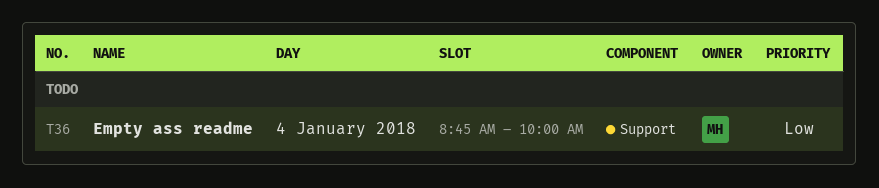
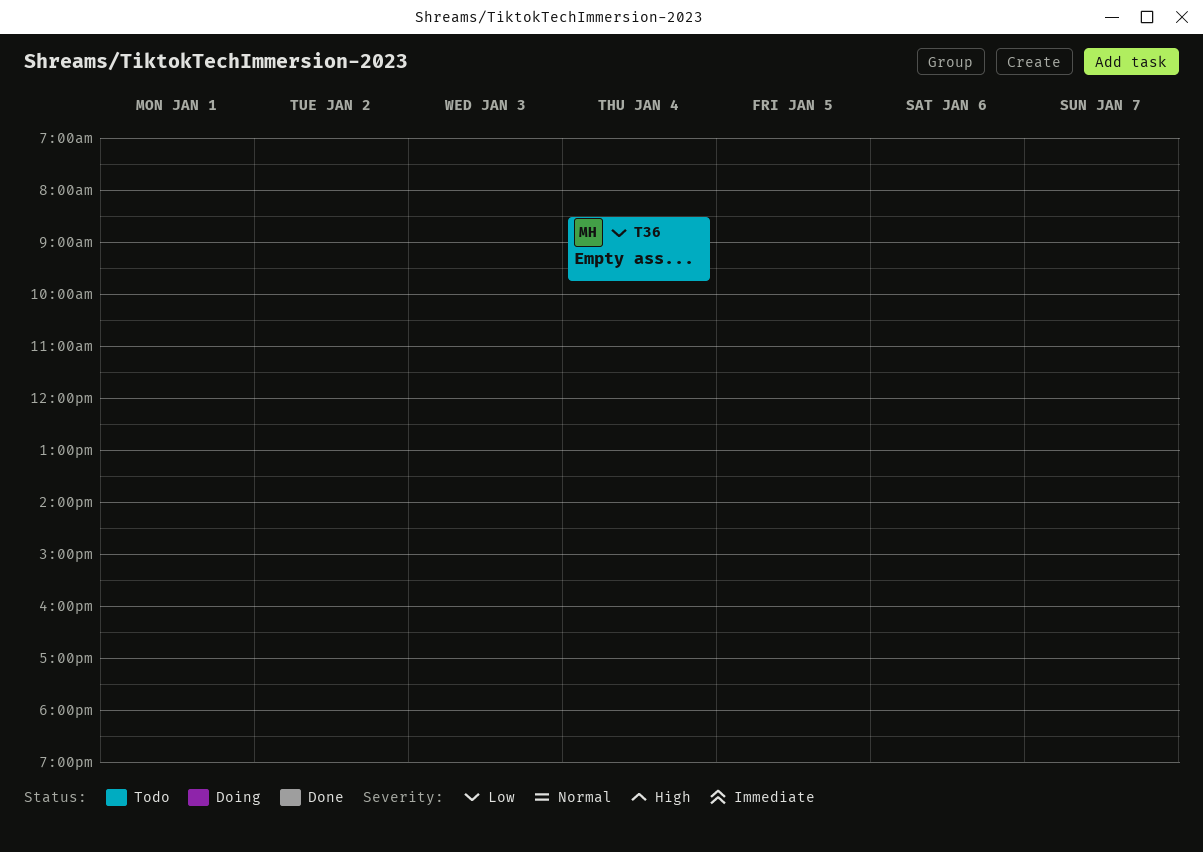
T36, begins: 08:45 -> 08:30
T36, ends: 10:00 -> 09:45

